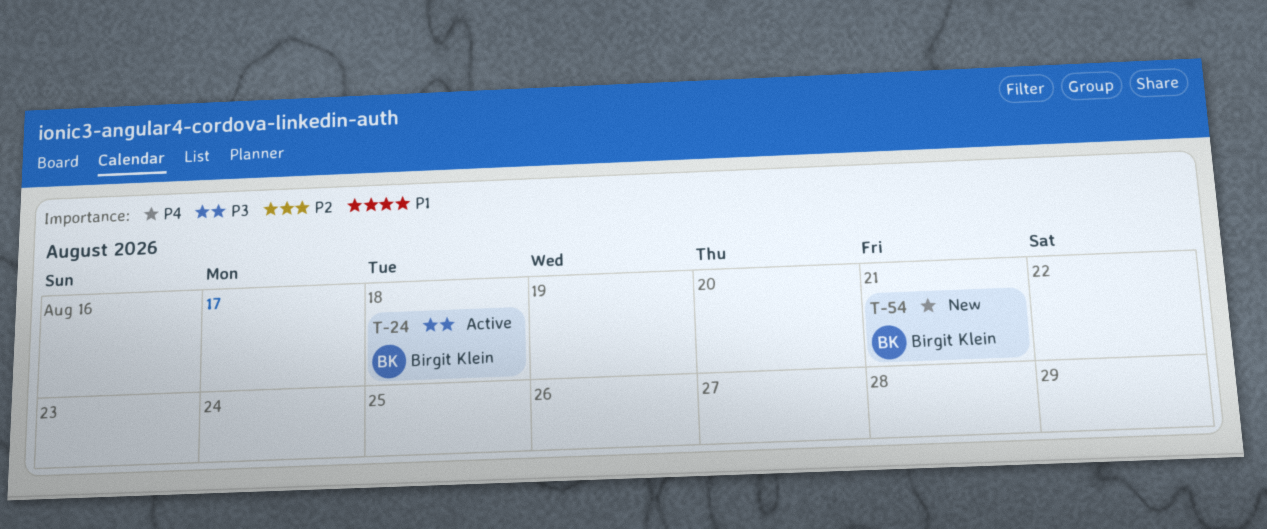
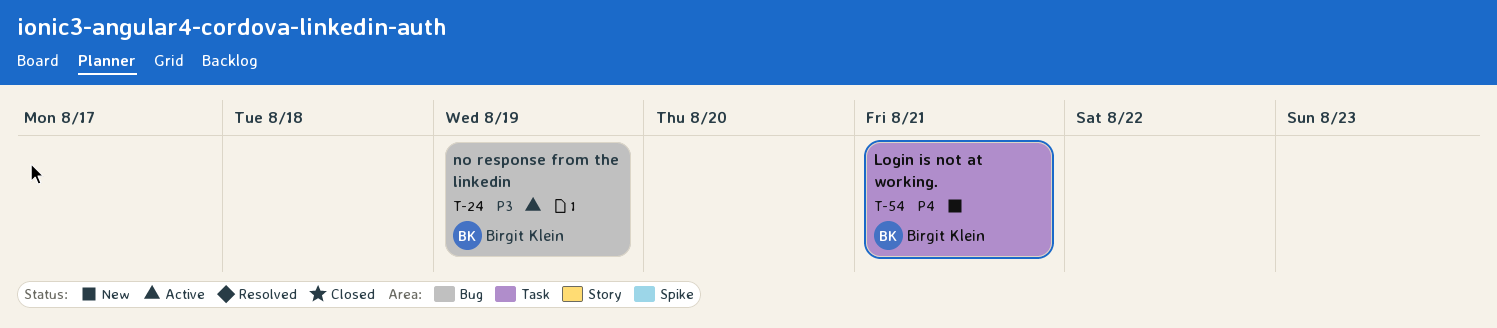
T-24, due: Aug 18 -> Aug 19

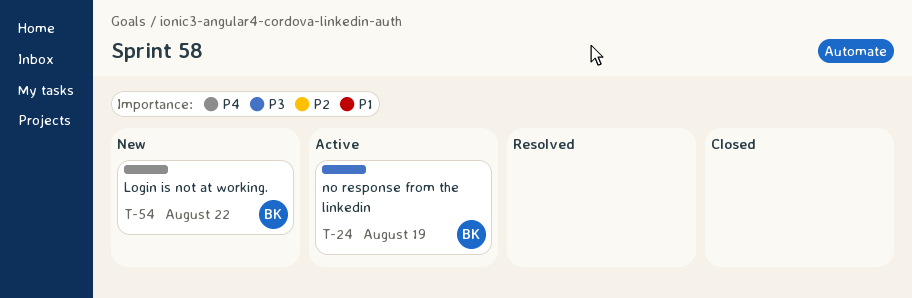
T-54, due: Aug 21 -> Aug 22

